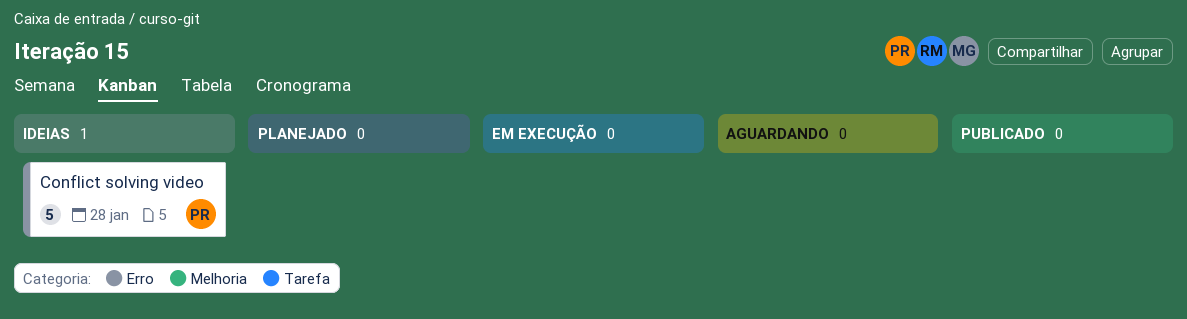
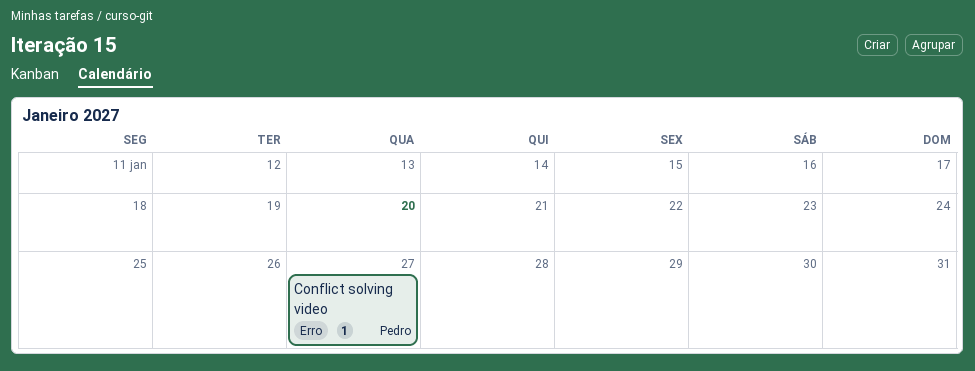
Conflict solving video, estimate: 5 -> 1
Conflict solving video, due: Jan 28 -> Jan 27

